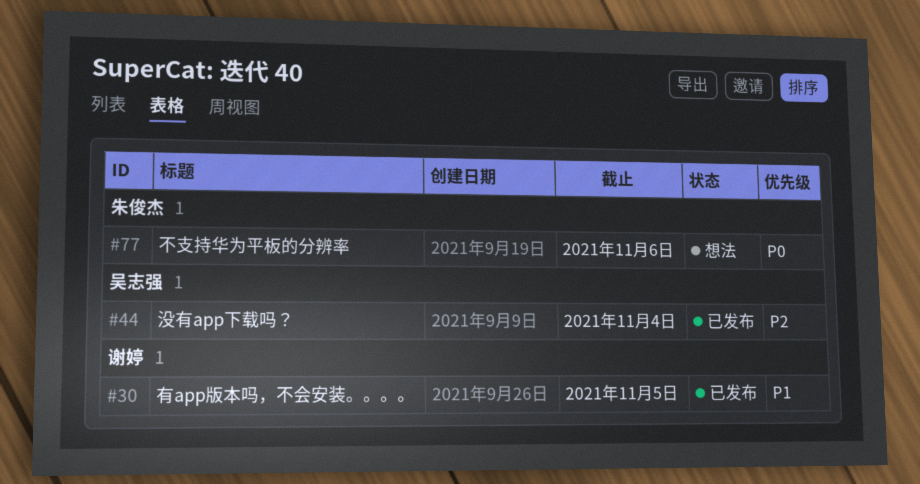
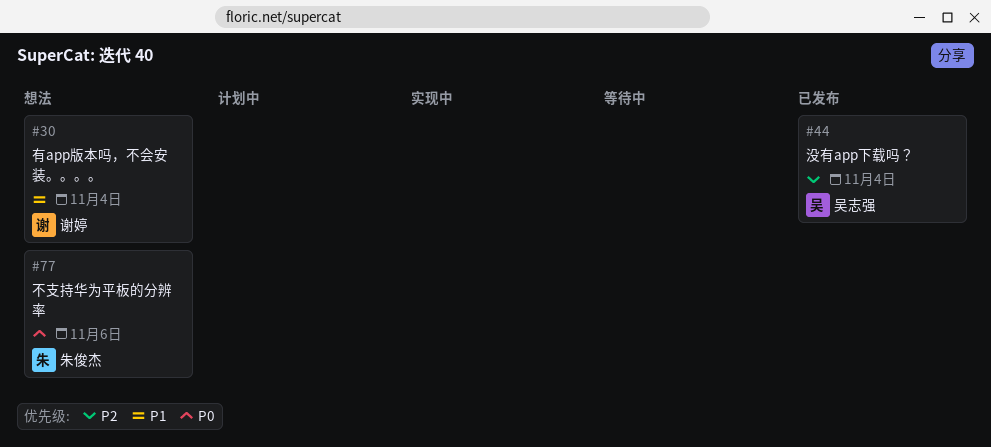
#30, status: 已发布 -> 想法
#30, due: Nov 5 -> Nov 4

